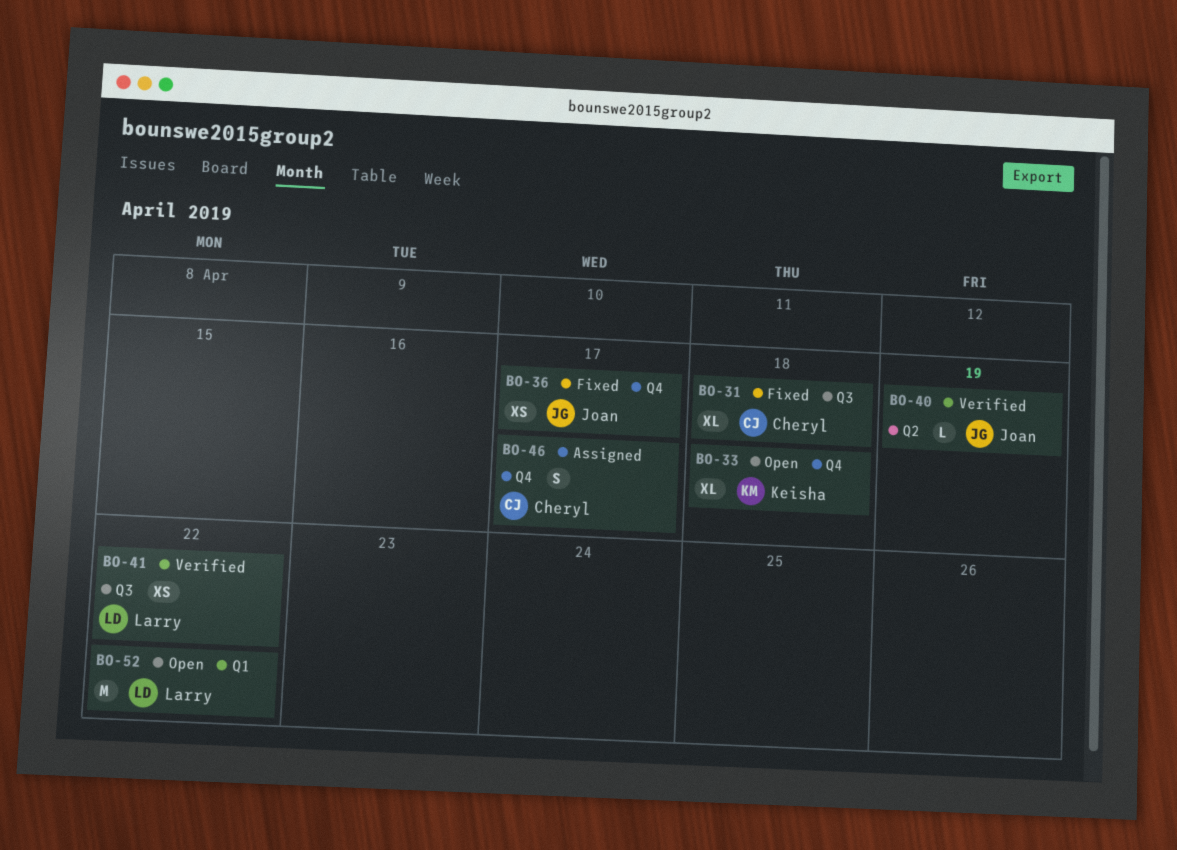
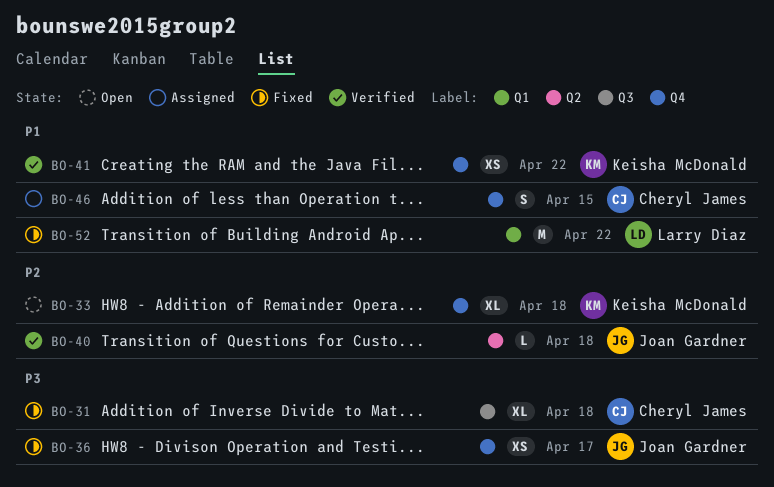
BO-40, due: Apr 19 -> Apr 18
BO-41, owner: Larry Diaz -> Keisha McDonald
BO-41, label: Q3 -> Q4
BO-46, due: Apr 17 -> Apr 15
BO-52, status: Open -> Fixed

